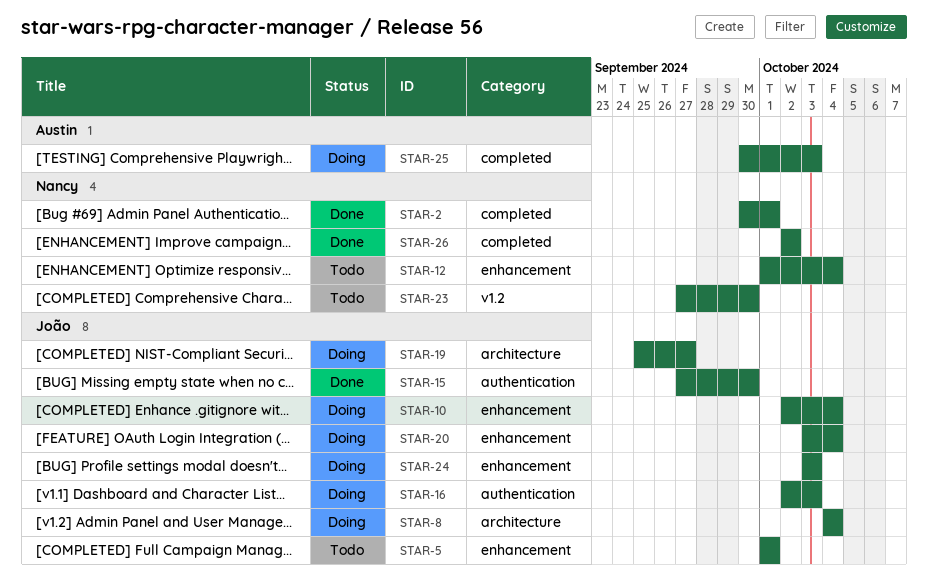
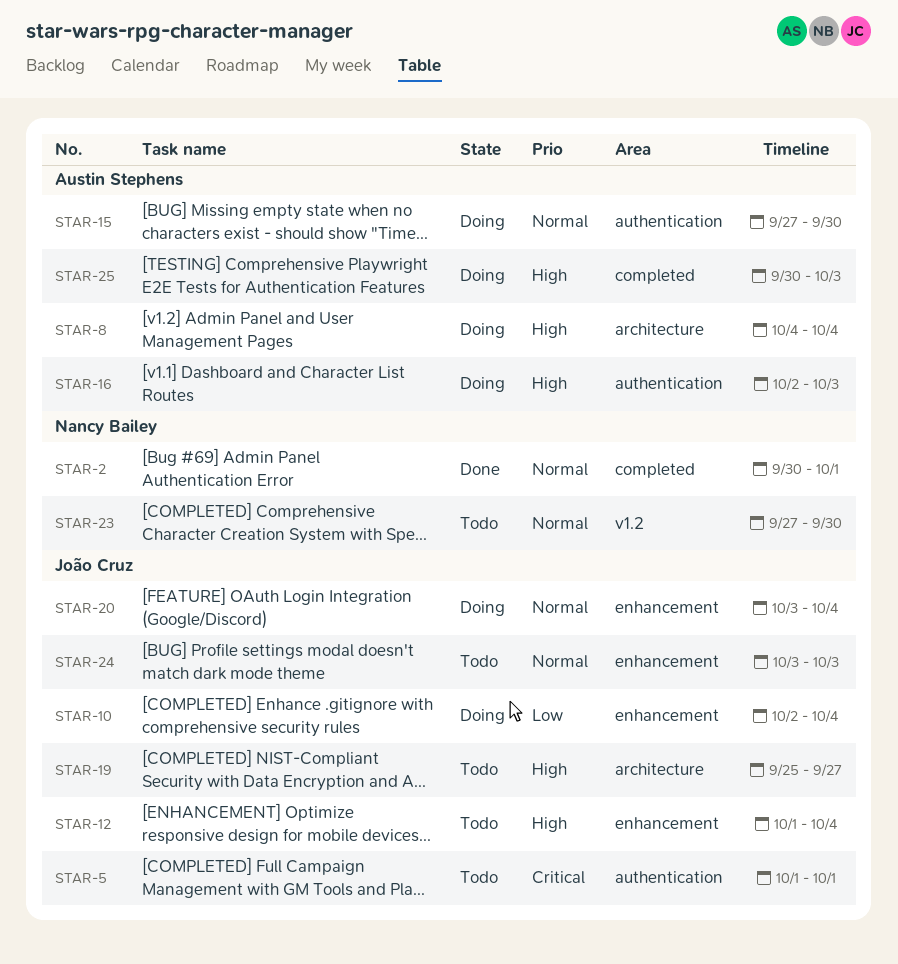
STAR-5, label: enhancement -> authentication
STAR-8, owner: João Cruz -> Austin Stephens
STAR-12, owner: Nancy Bailey -> João Cruz
STAR-15, status: Done -> Doing
STAR-15, owner: João Cruz -> Austin Stephens
STAR-16, owner: João Cruz -> Austin Stephens
STAR-19, status: Doing -> Todo
STAR-24, status: Doing -> Todo
STAR-26: present -> none

